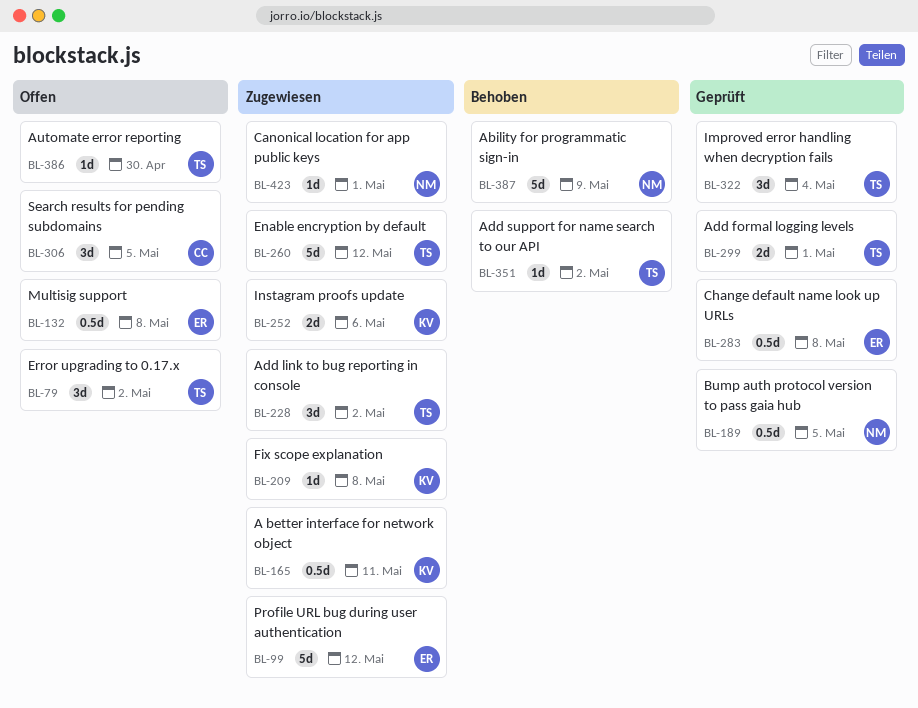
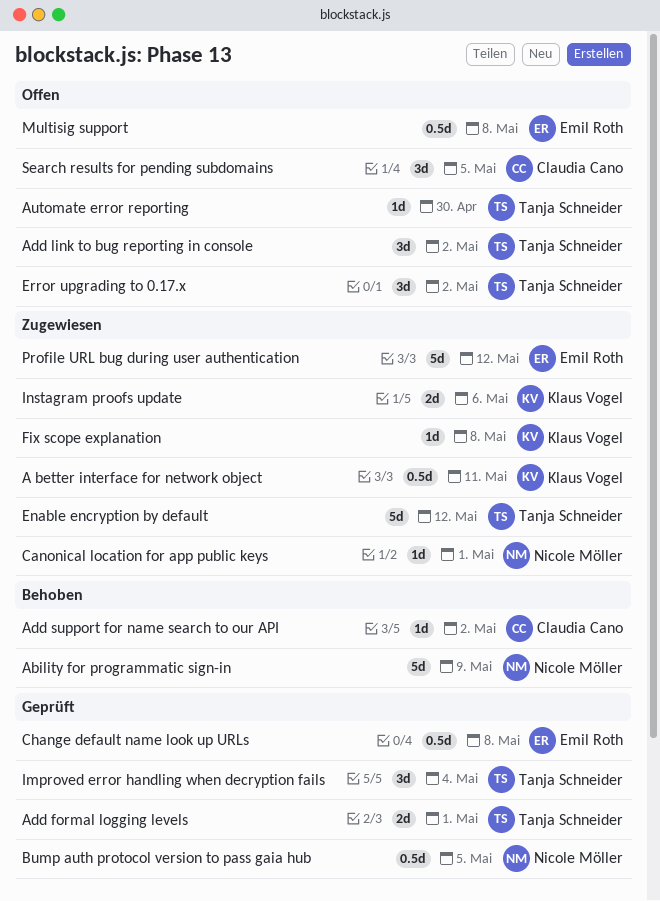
Add link to bug reporting in console, status: Zugewiesen -> Offen
Add support for name search to our API, owner: Tanja Schneider -> Claudia Cano

